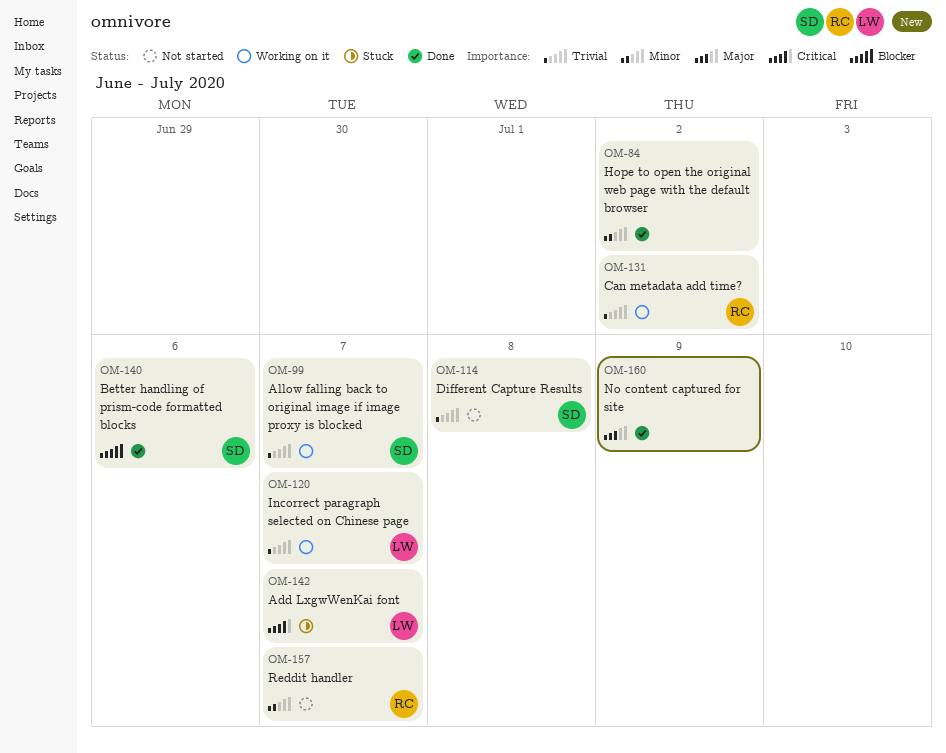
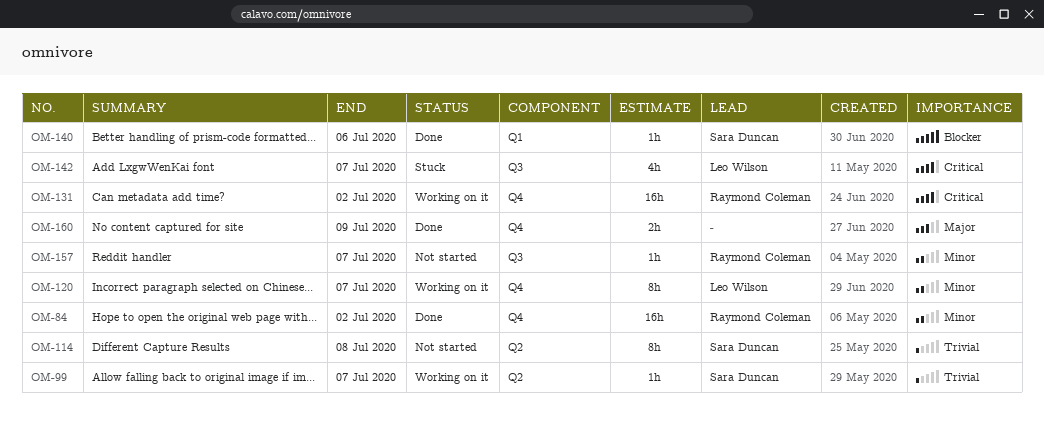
OM-84, owner: none -> Raymond Coleman
OM-120, priority: Trivial -> Minor
OM-131, priority: Trivial -> Critical

